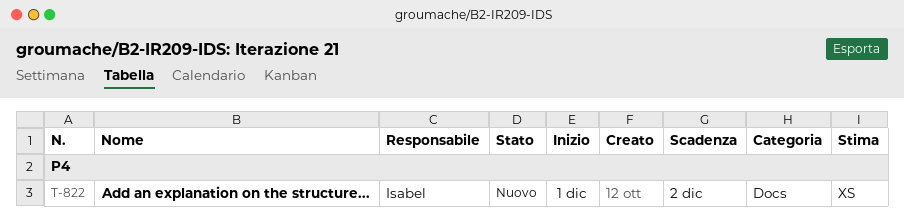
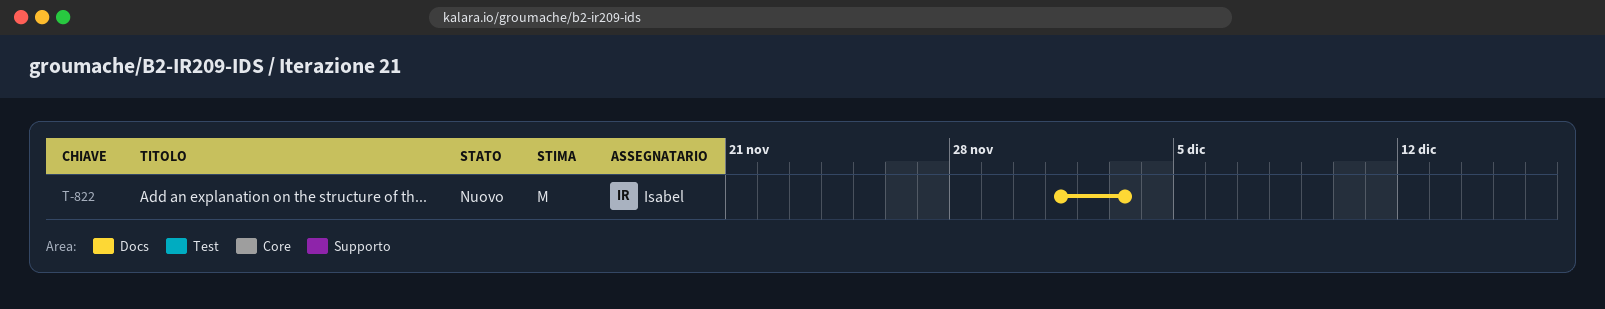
T-822, estimate: XS -> M
T-822, due: Dec 2 -> Dec 3

